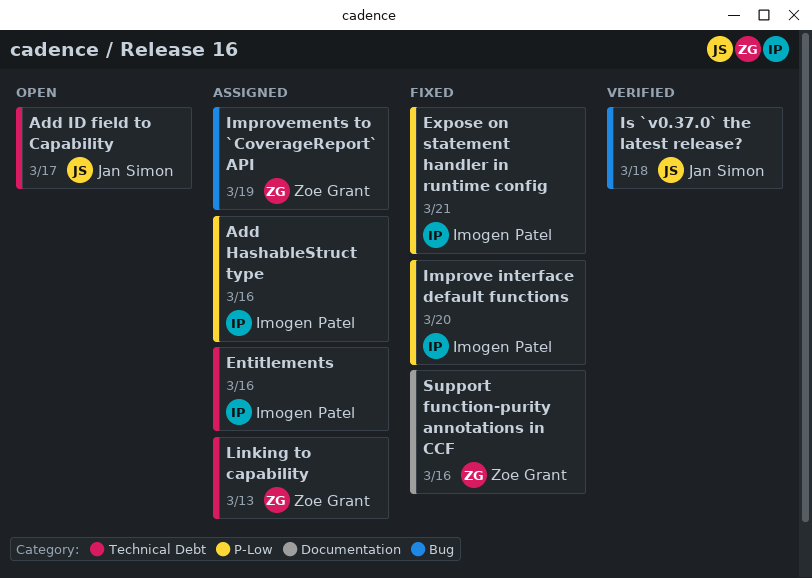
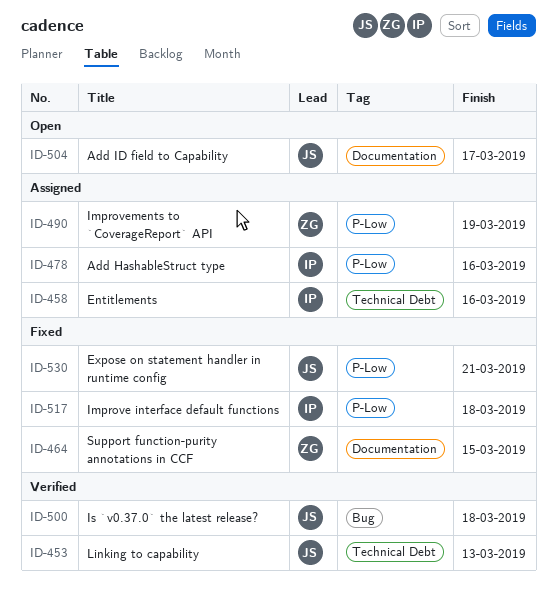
Add ID field to Capability, label: Technical Debt -> Documentation
Expose on statement handler in runtime config, owner: Imogen Patel -> Jan Simon
Improve interface default functions, due: Mar 20 -> Mar 18
Improvements to `CoverageReport` API, label: Bug -> P-Low
Linking to capability, status: Assigned -> Verified
Linking to capability, owner: Zoe Grant -> Jan Simon
Support function-purity annotations in CCF, due: Mar 16 -> Mar 15

